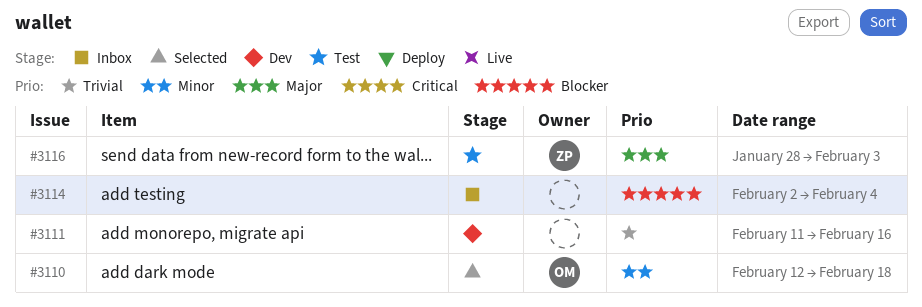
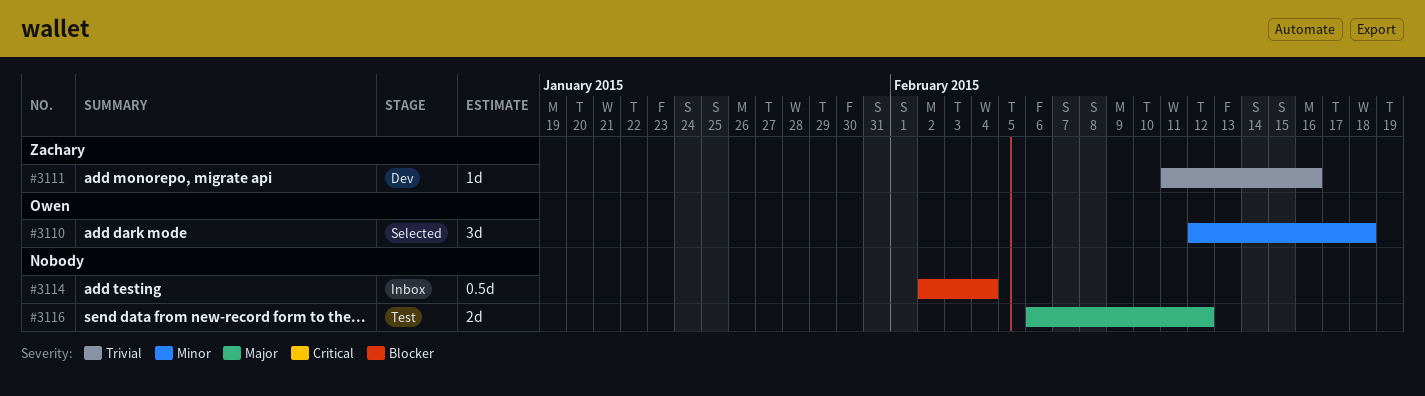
#3111, owner: none -> Zachary
#3116, owner: Zachary -> none
#3116, start: Jan 28 -> Feb 6
#3116, due: Feb 3 -> Feb 12

